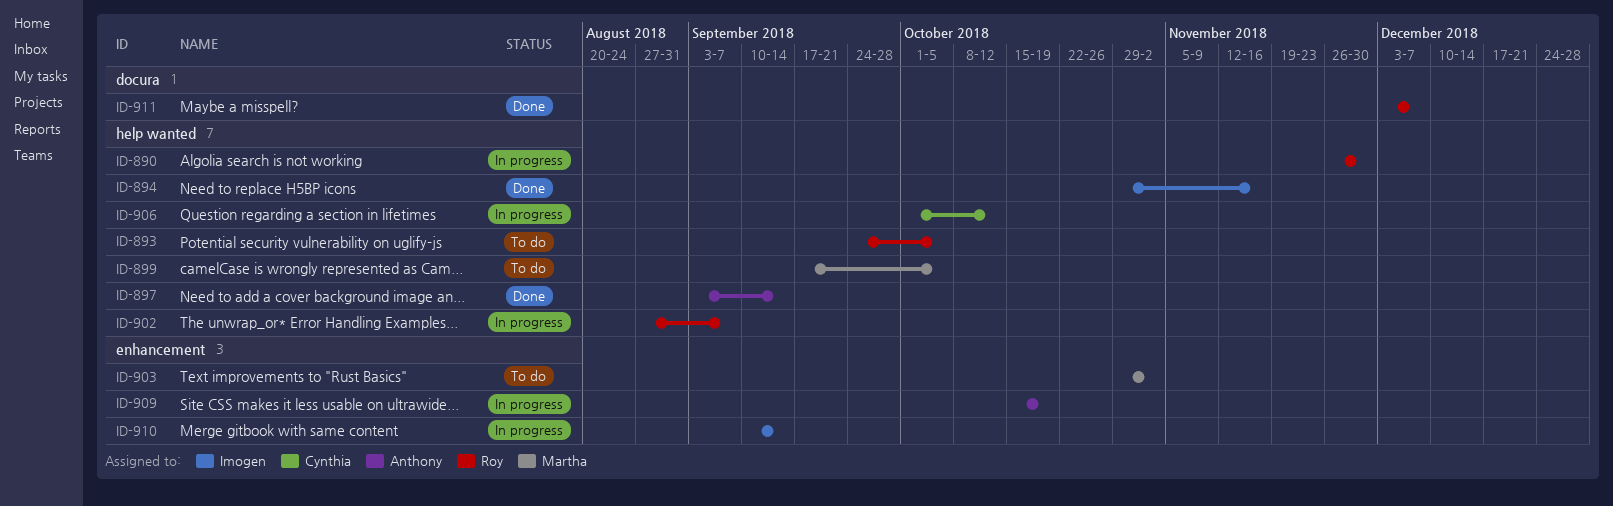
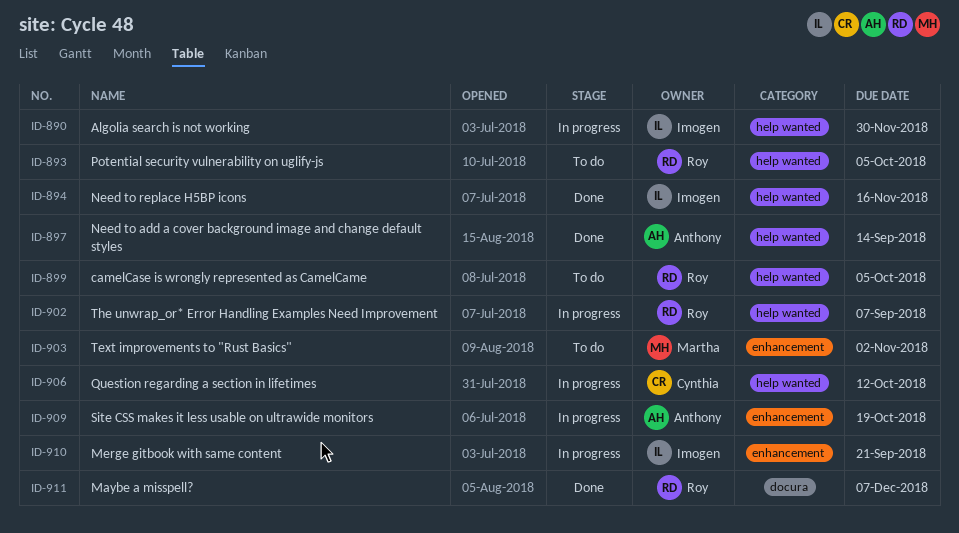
ID-890, owner: Roy -> Imogen
ID-899, owner: Martha -> Roy
ID-910, due: Sep 14 -> Sep 21

